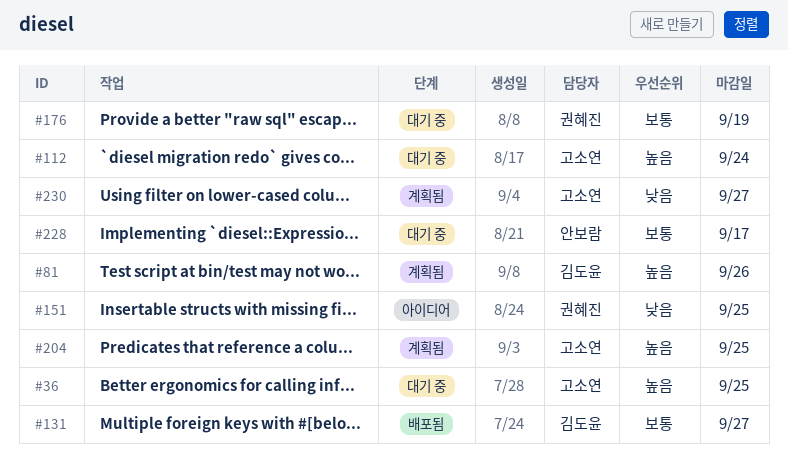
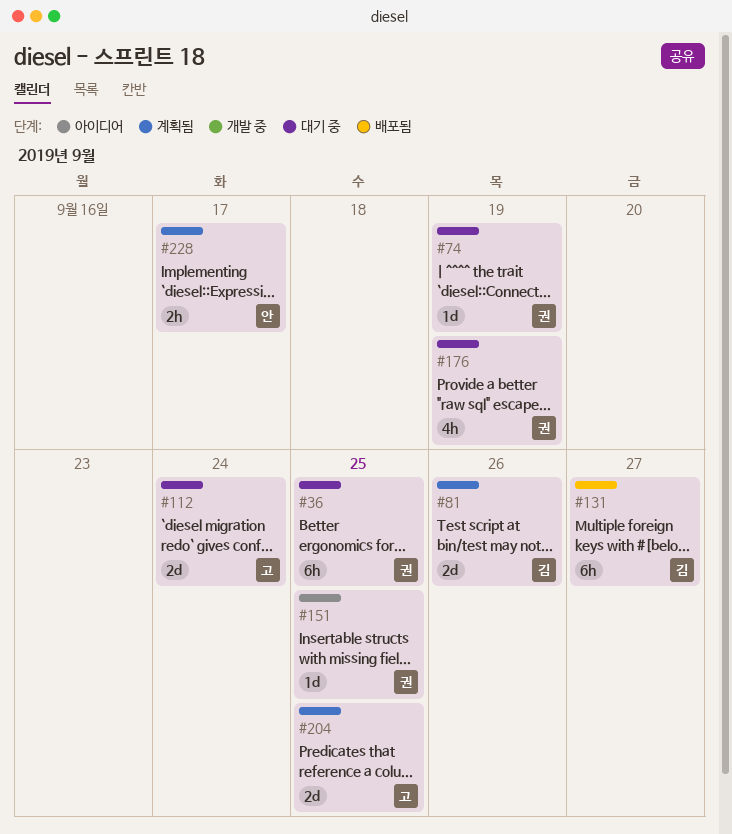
#36, owner: 고소연 -> 권혜진
#74: none -> present
#228, status: 대기 중 -> 계획됨
#230: present -> none

